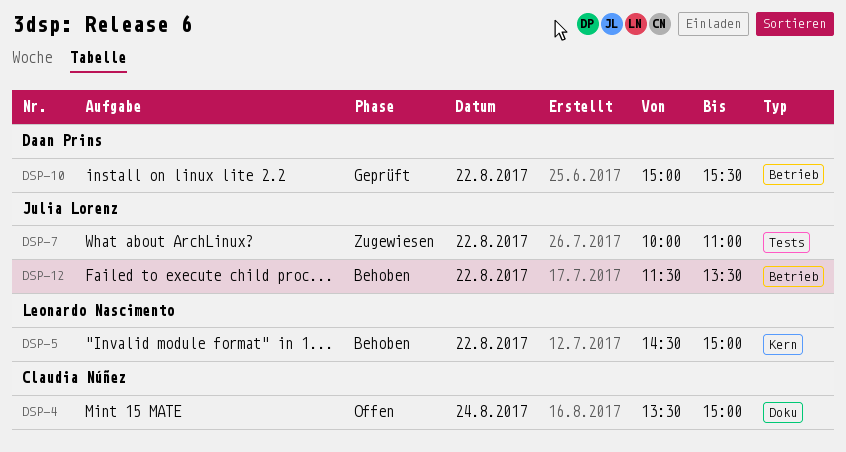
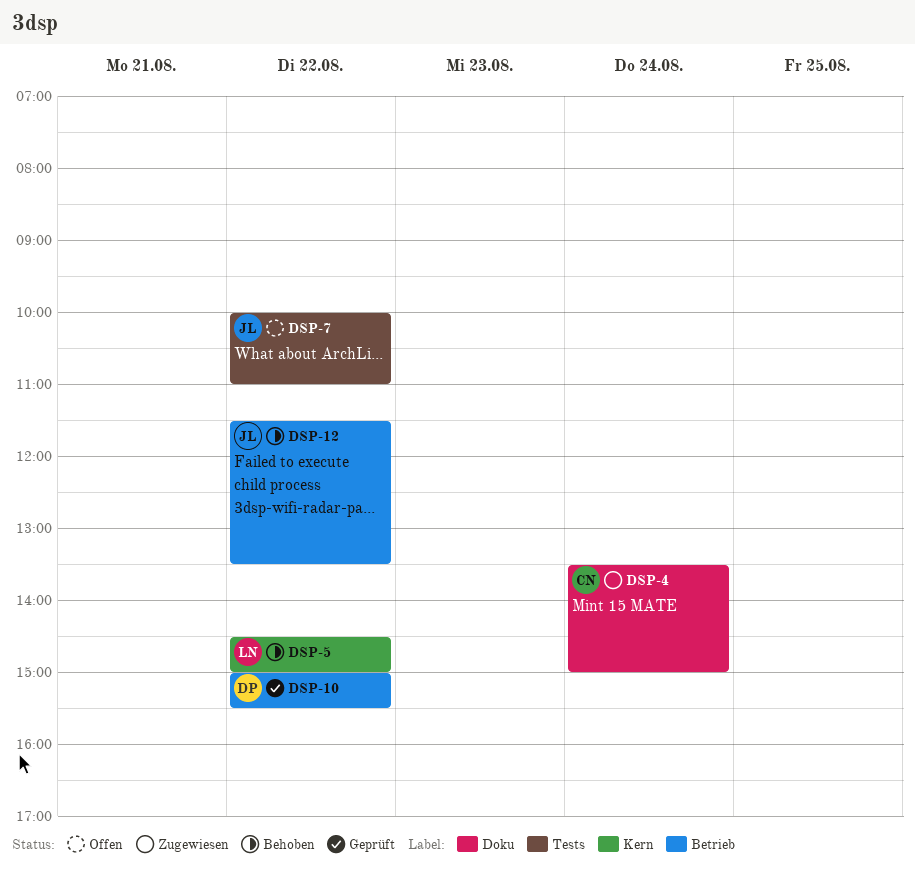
DSP-4, status: Offen -> Zugewiesen
DSP-7, status: Zugewiesen -> Offen

